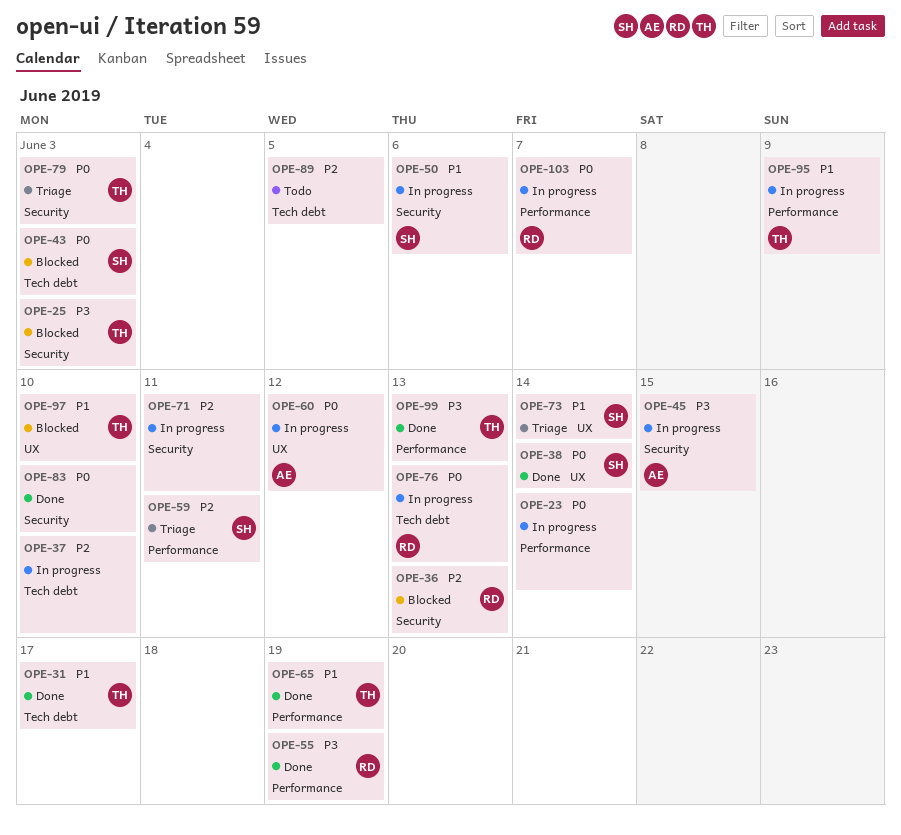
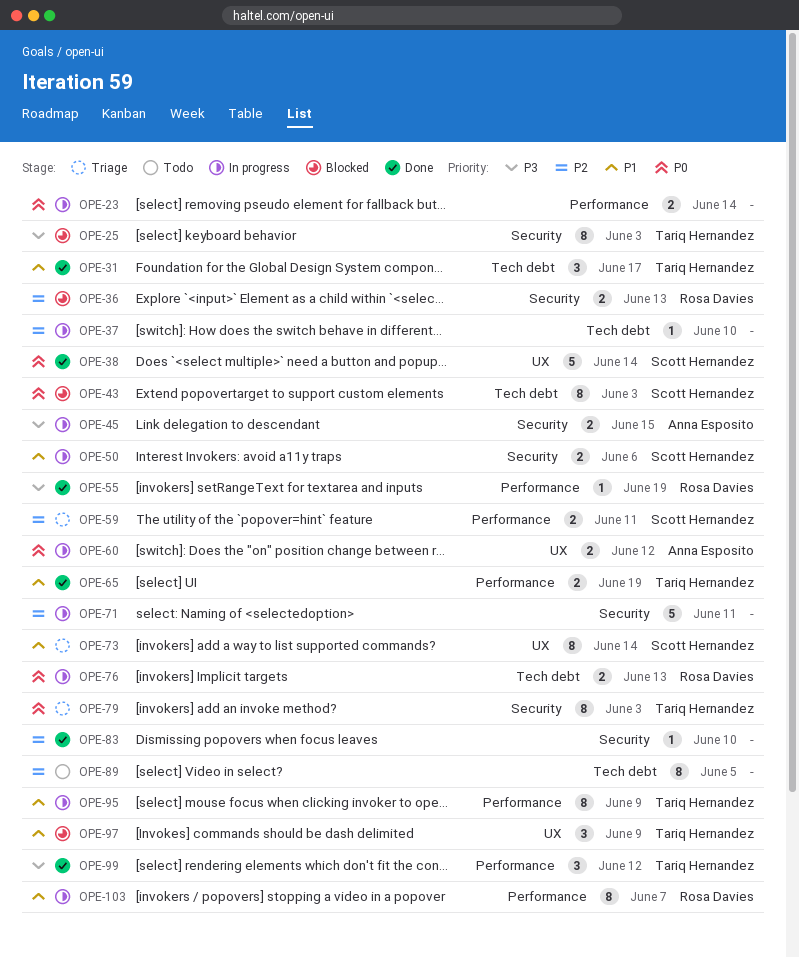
OPE-83, priority: P0 -> P2
OPE-97, due: Jun 10 -> Jun 9
OPE-99, due: Jun 13 -> Jun 12
OPE-103, priority: P0 -> P1

